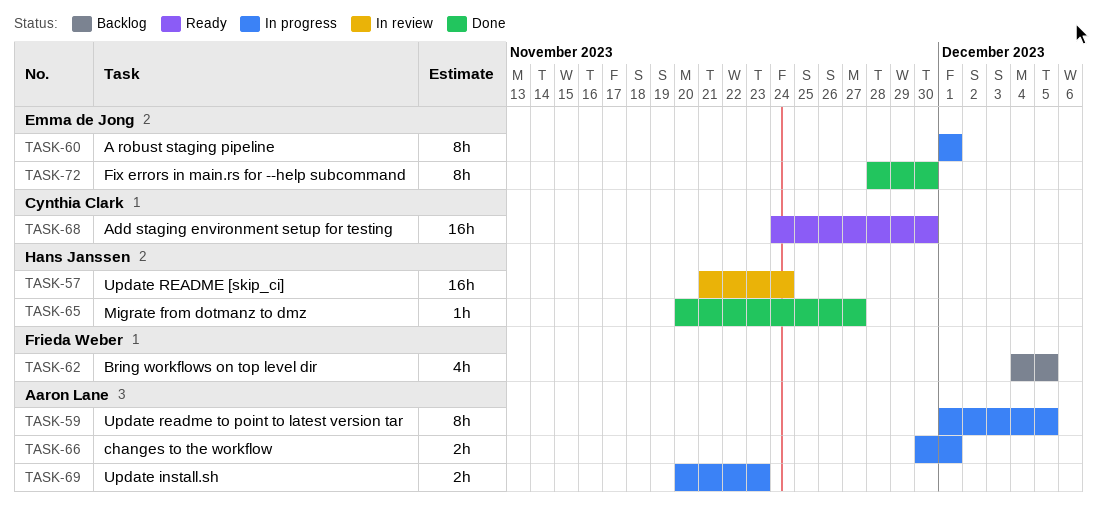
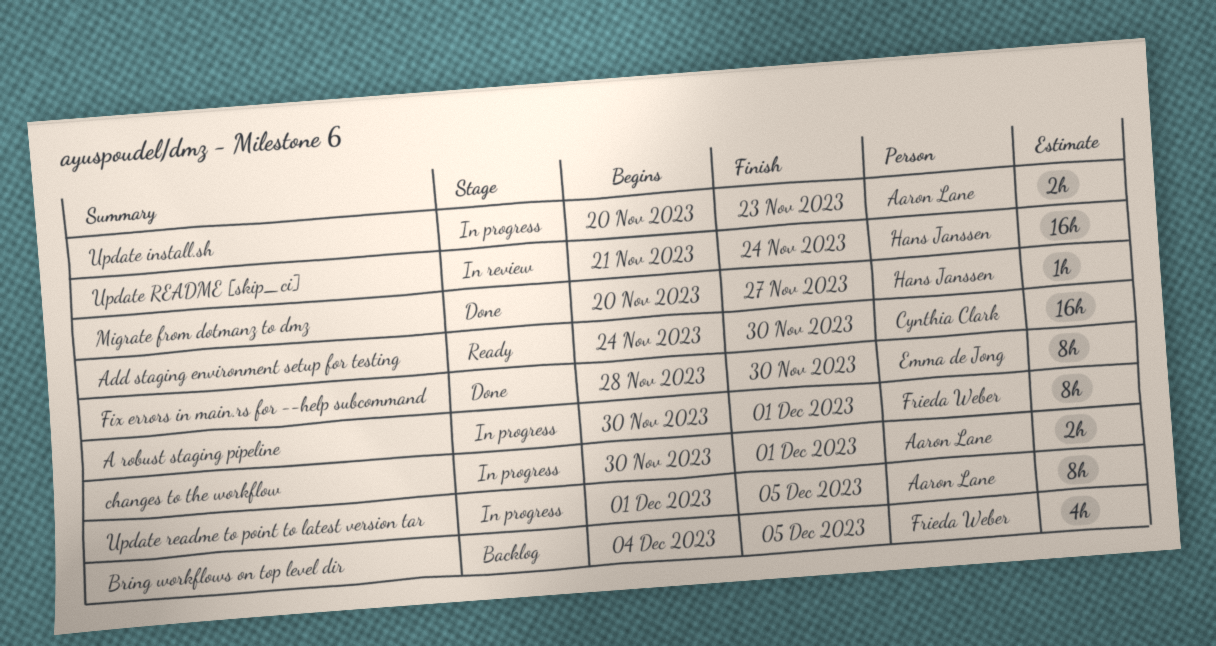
A robust staging pipeline, owner: Emma de Jong -> Frieda Weber
A robust staging pipeline, start: Dec 1 -> Nov 30

